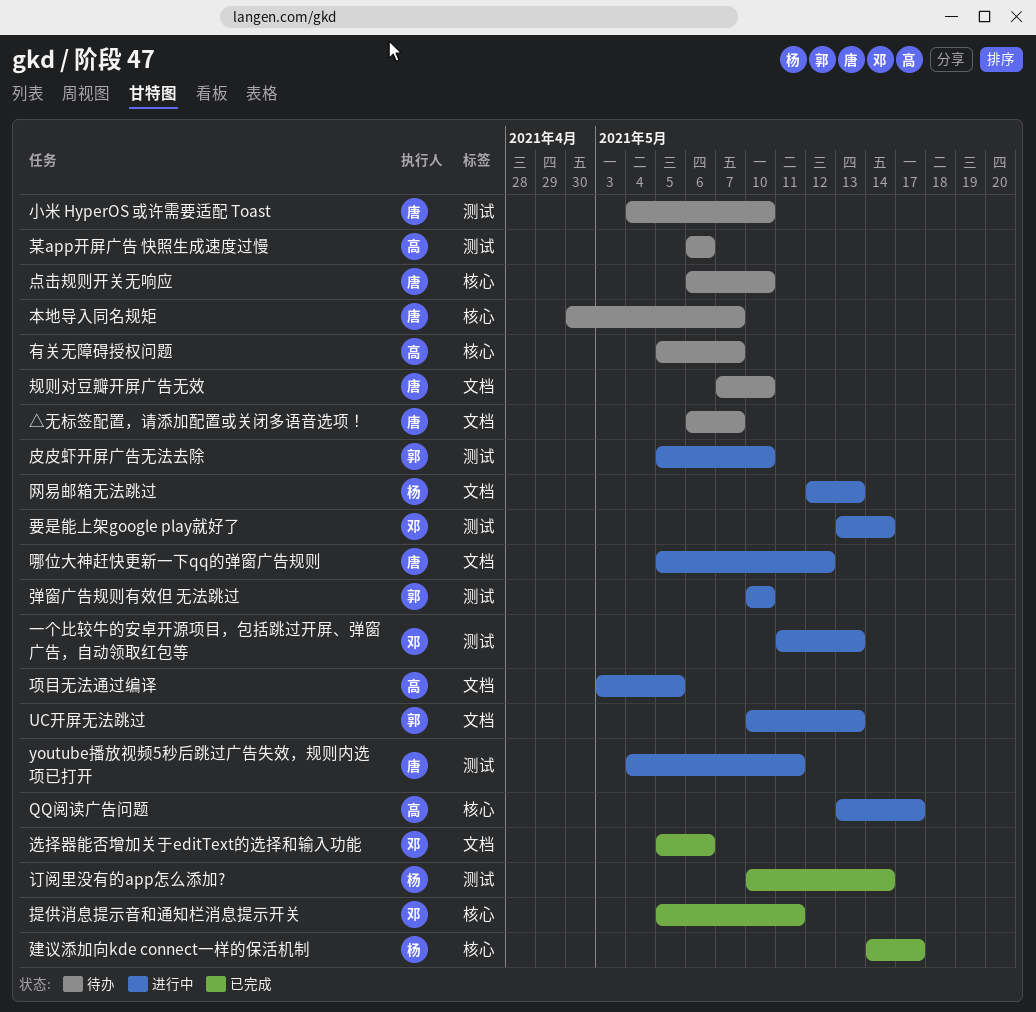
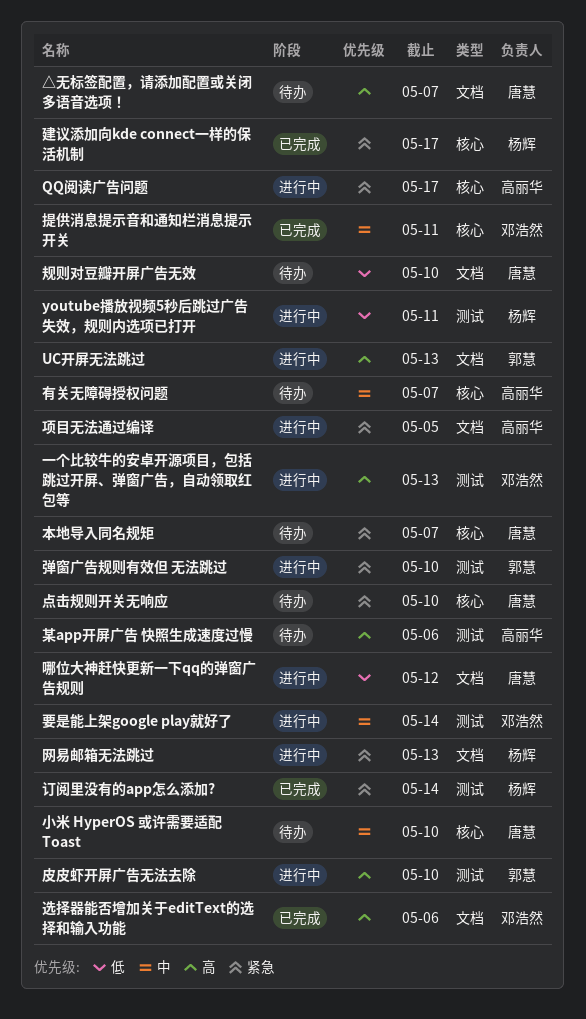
youtube播放视频5秒后跳过广告失效，规则内选项已打开, owner: 唐慧 -> 杨辉
小米 HyperOS 或许需要适配 Toast, label: 测试 -> 核心

